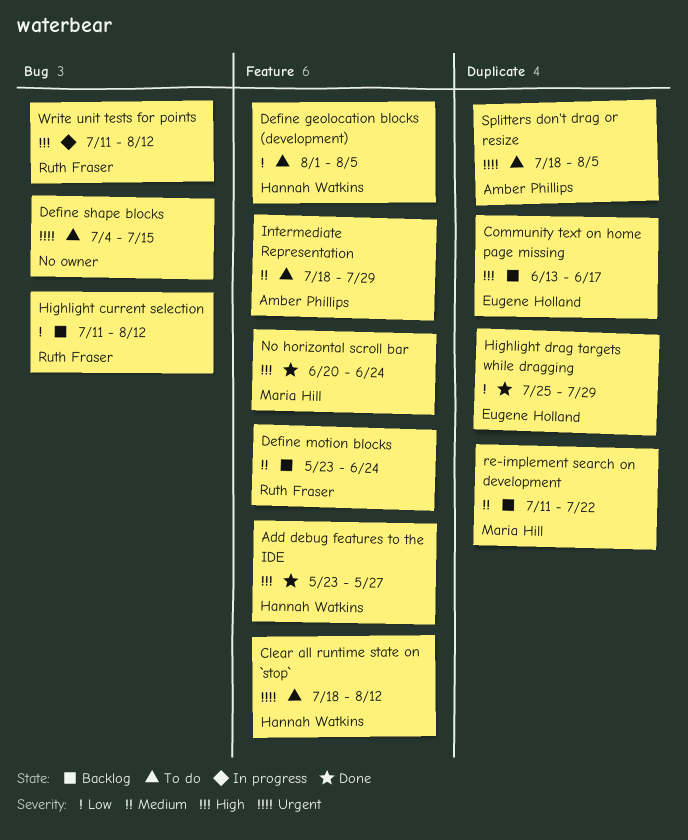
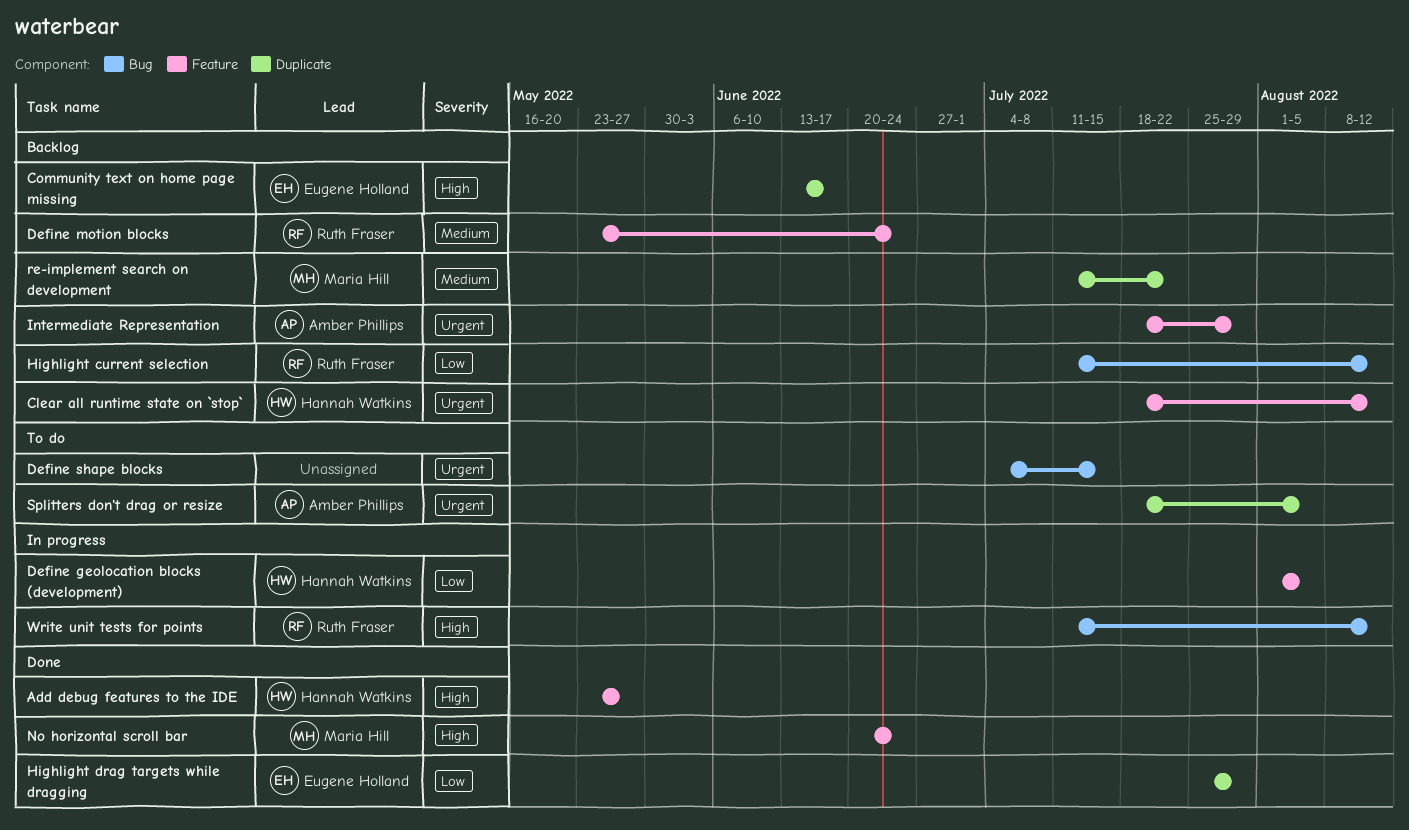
Clear all runtime state on `stop`, status: To do -> Backlog
Define geolocation blocks (development), status: To do -> In progress
Intermediate Representation, status: To do -> Backlog
Intermediate Representation, priority: Medium -> Urgent

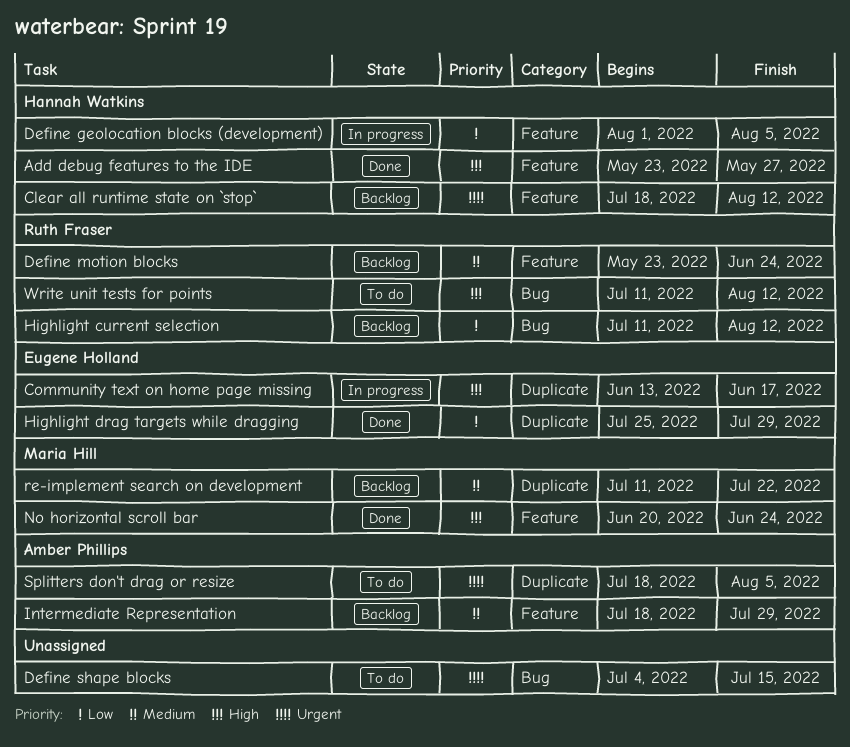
Community text on home page missing, status: Backlog -> In progress
Intermediate Representation, priority: Urgent -> Medium
Write unit tests for points, status: In progress -> To do

